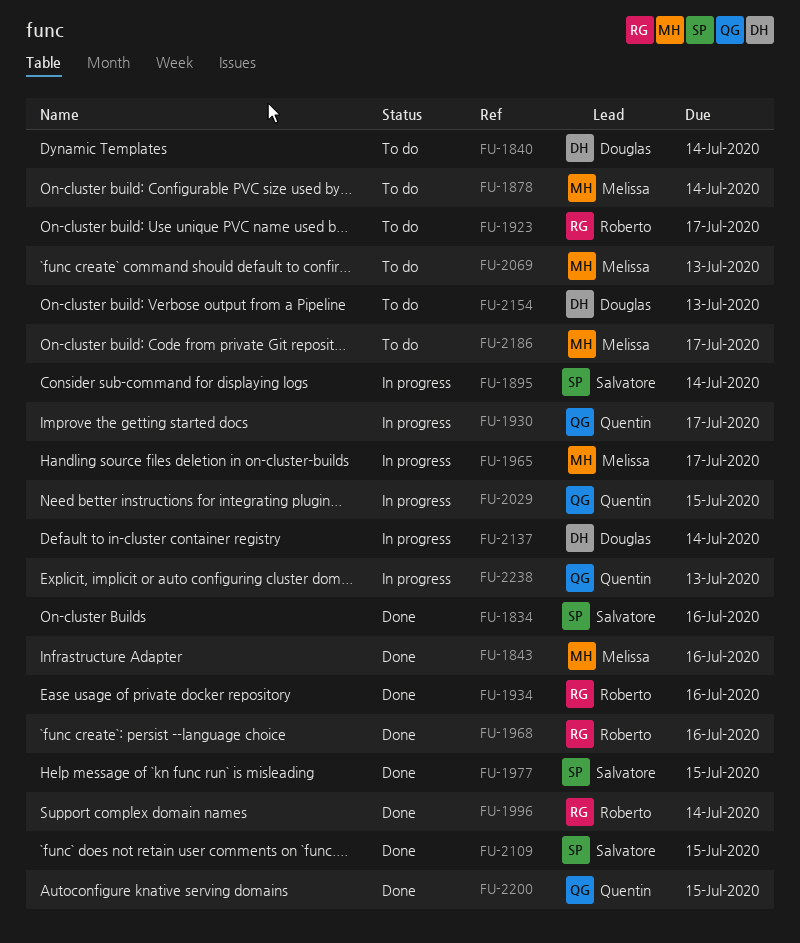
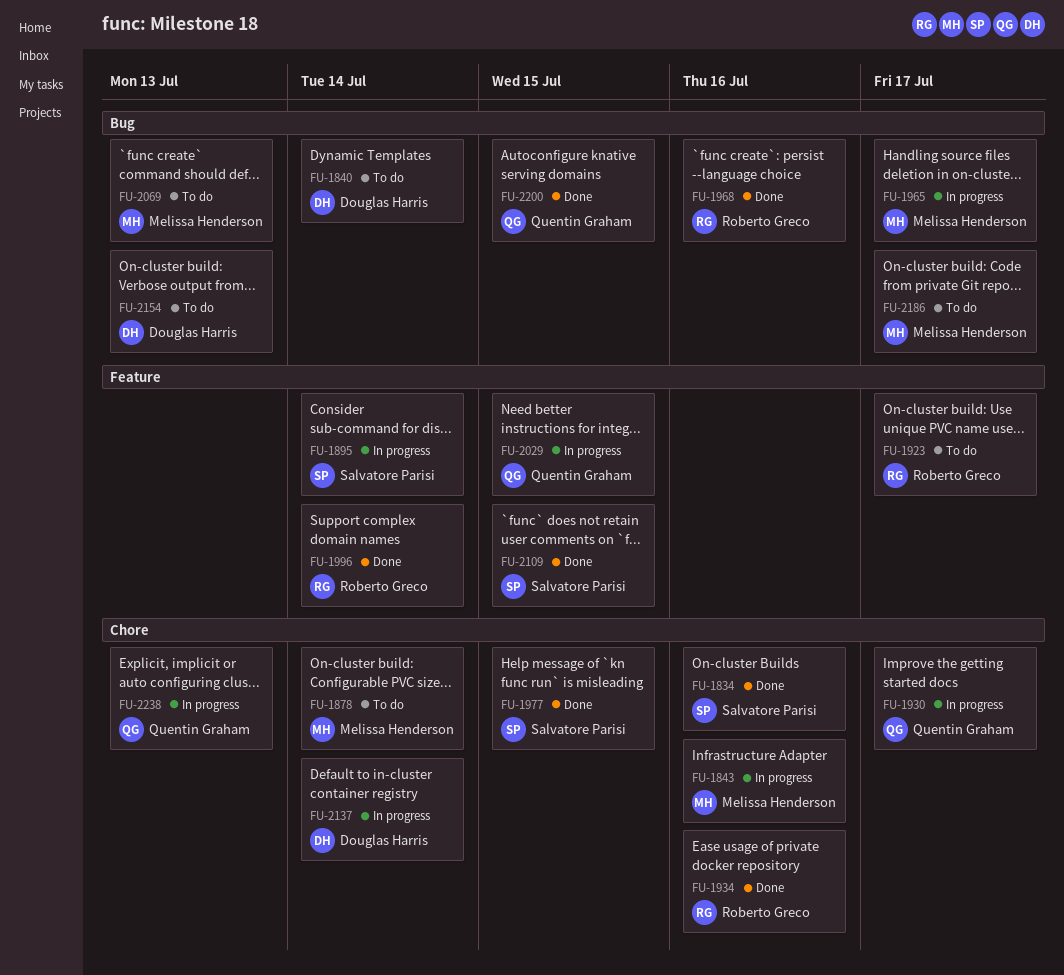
FU-1843, status: Done -> In progress

